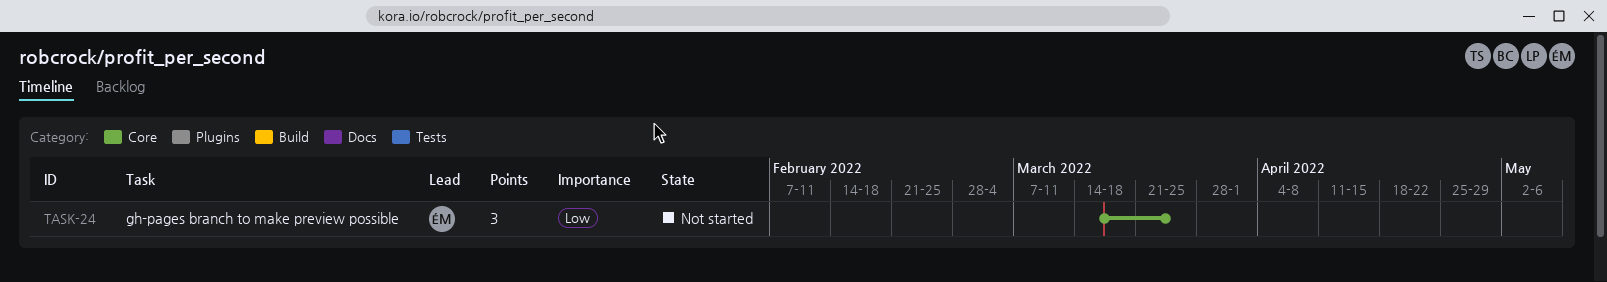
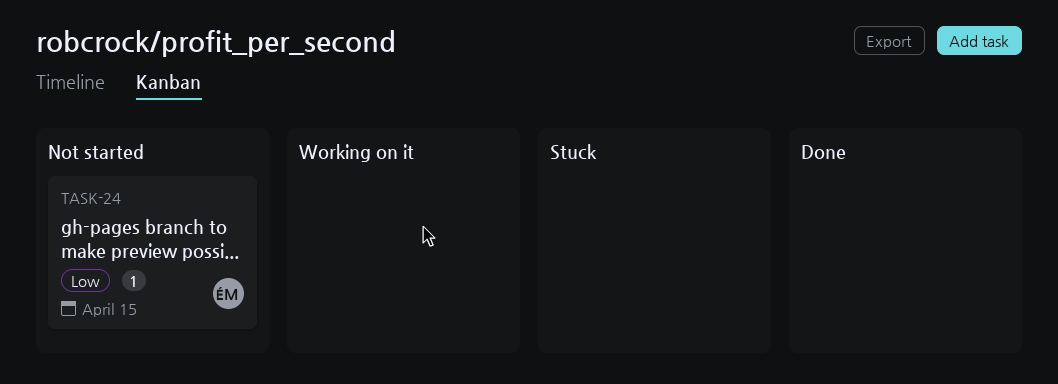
TASK-24, estimate: 3 -> 1
TASK-24, due: Mar 25 -> Apr 15

